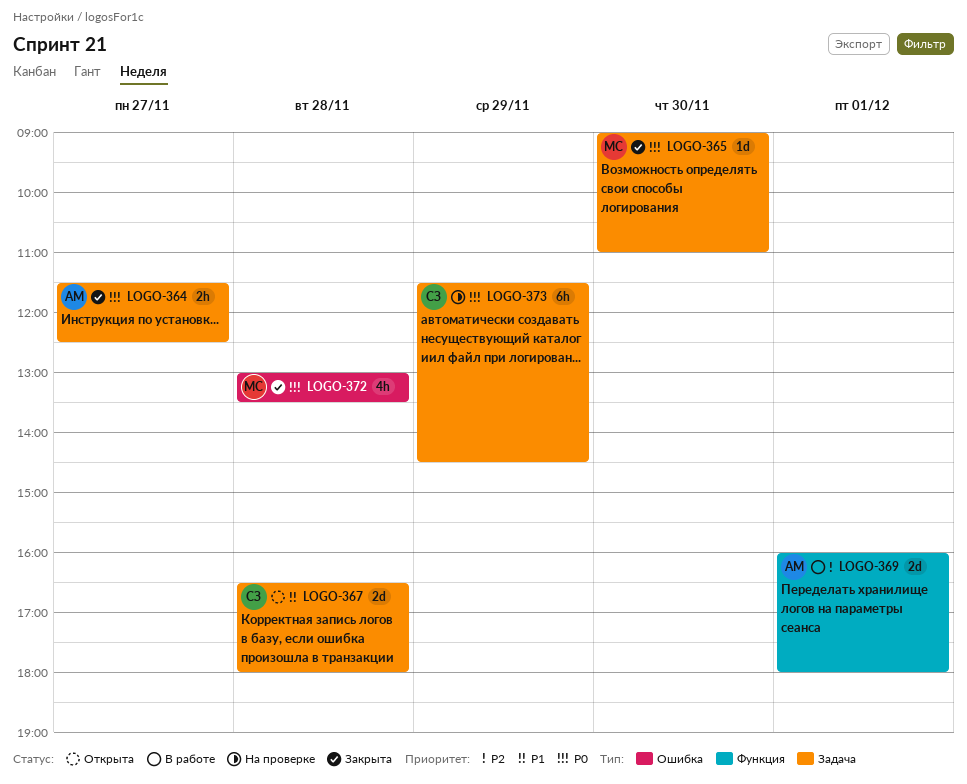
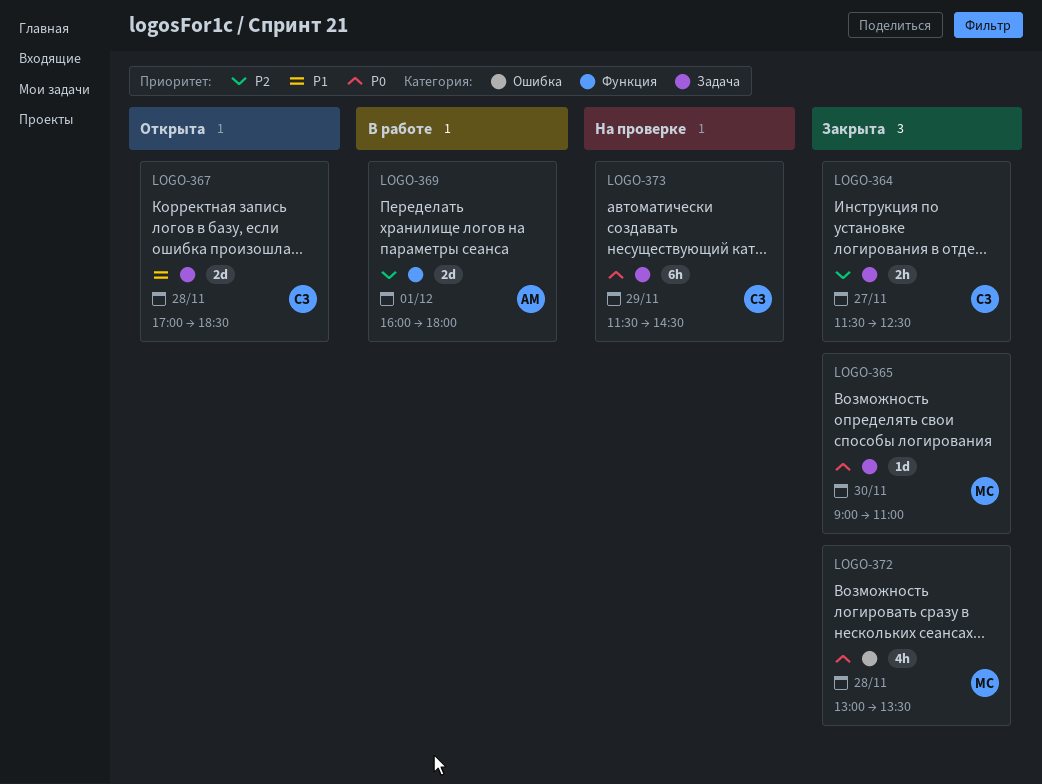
LOGO-364, owner: АМ -> СЗ
LOGO-364, priority: P0 -> P2
LOGO-367, begins: 16:30 -> 17:00
LOGO-367, ends: 18:00 -> 18:30

